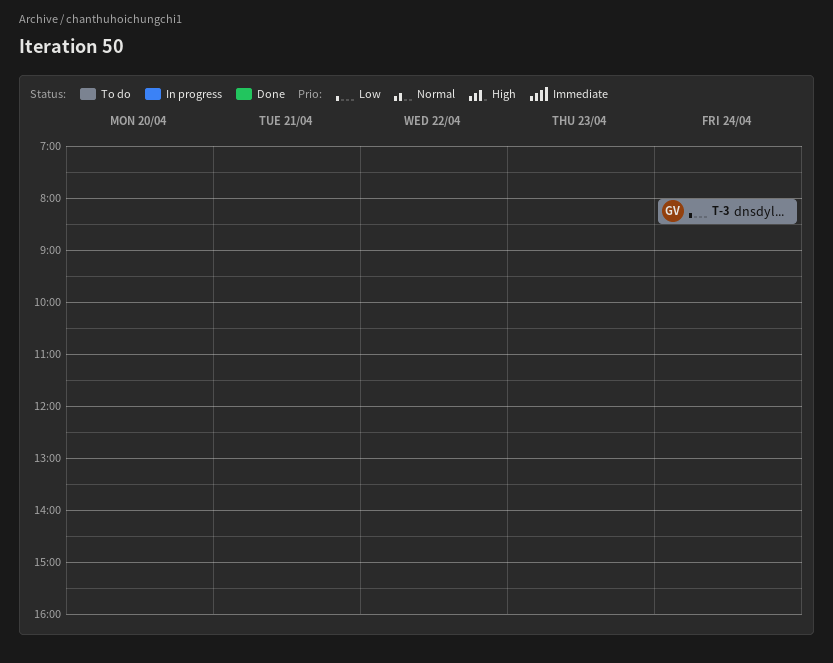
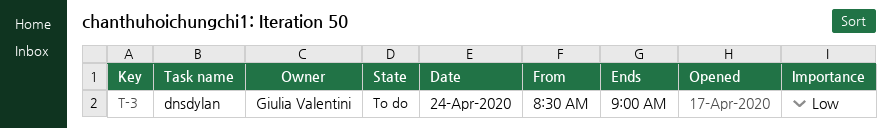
T-3, begins: 08:00 -> 08:30
T-3, ends: 08:30 -> 09:00

